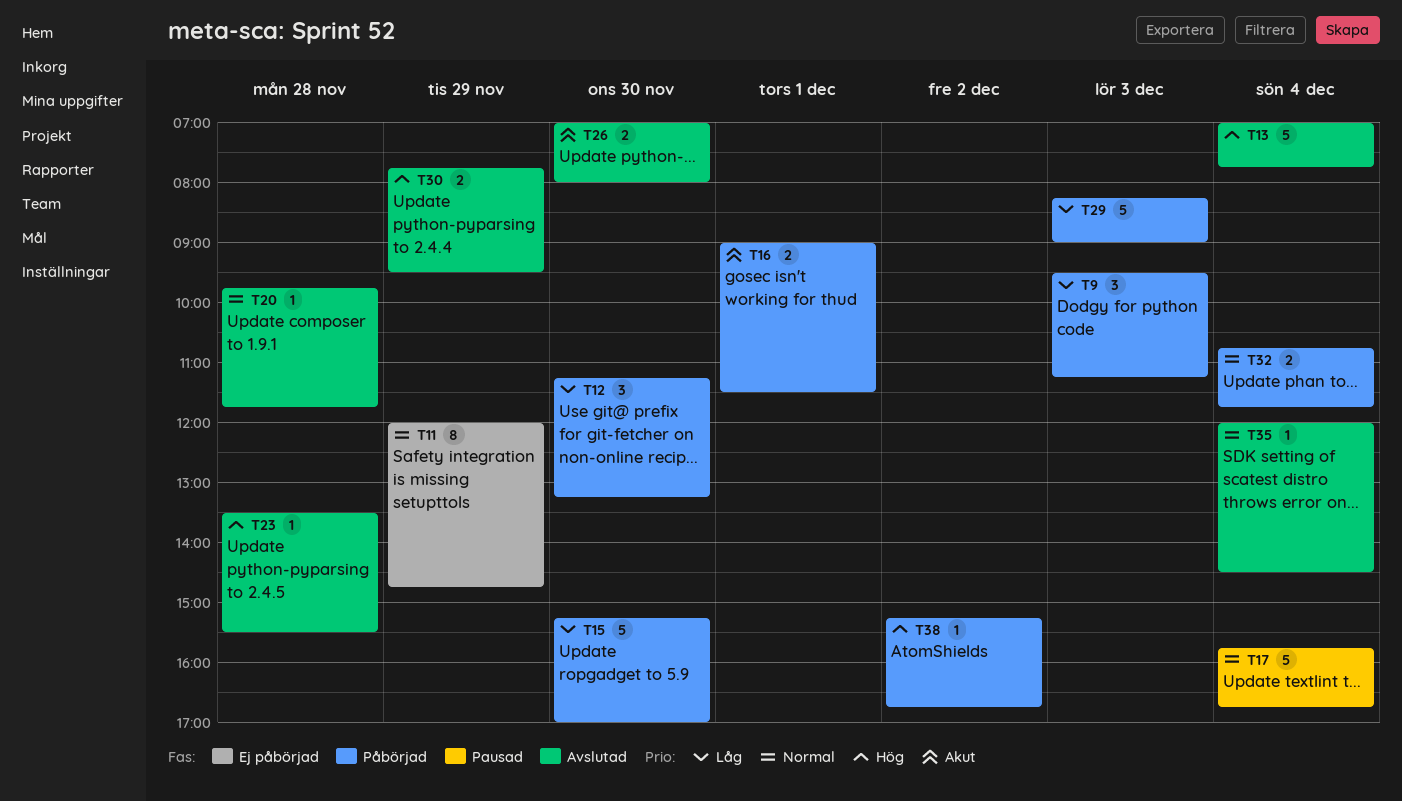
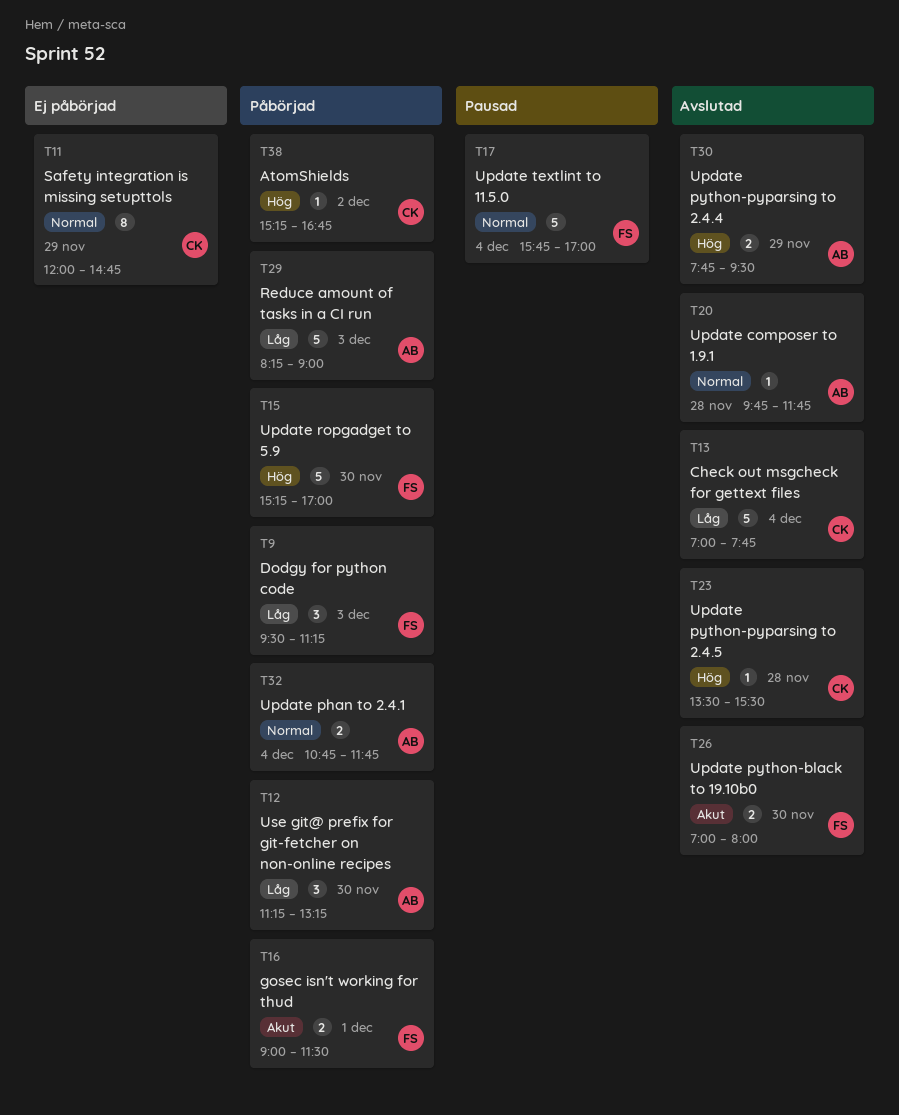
T13, priority: Hög -> Låg
T15, priority: Låg -> Hög
T17, ends: 16:45 -> 17:00
T35: present -> none

